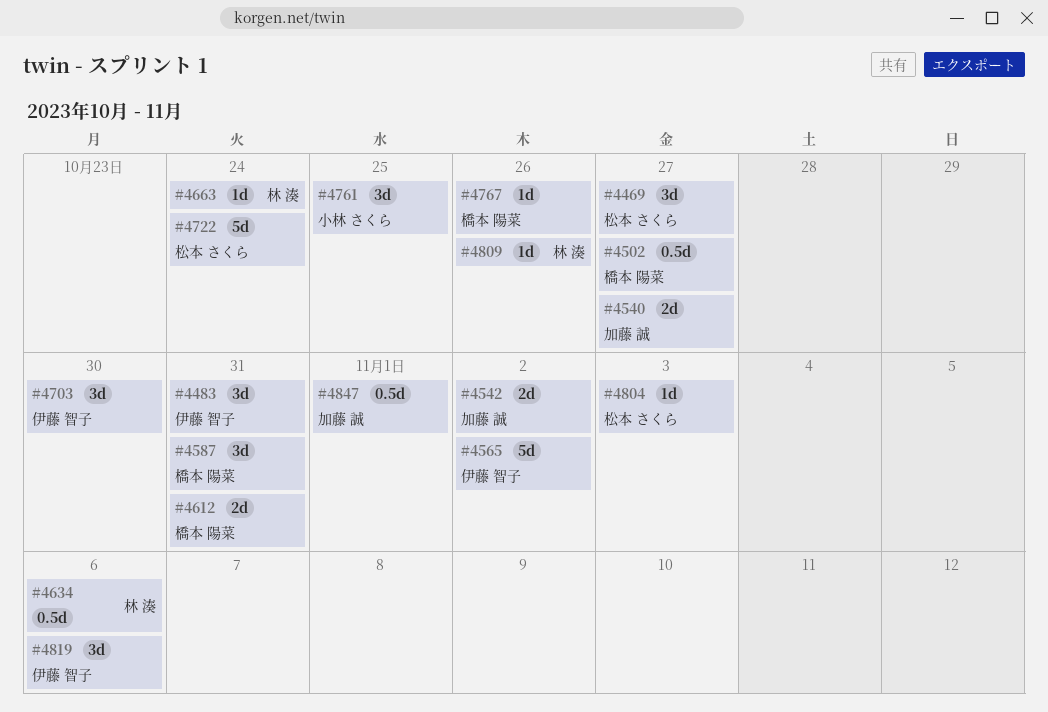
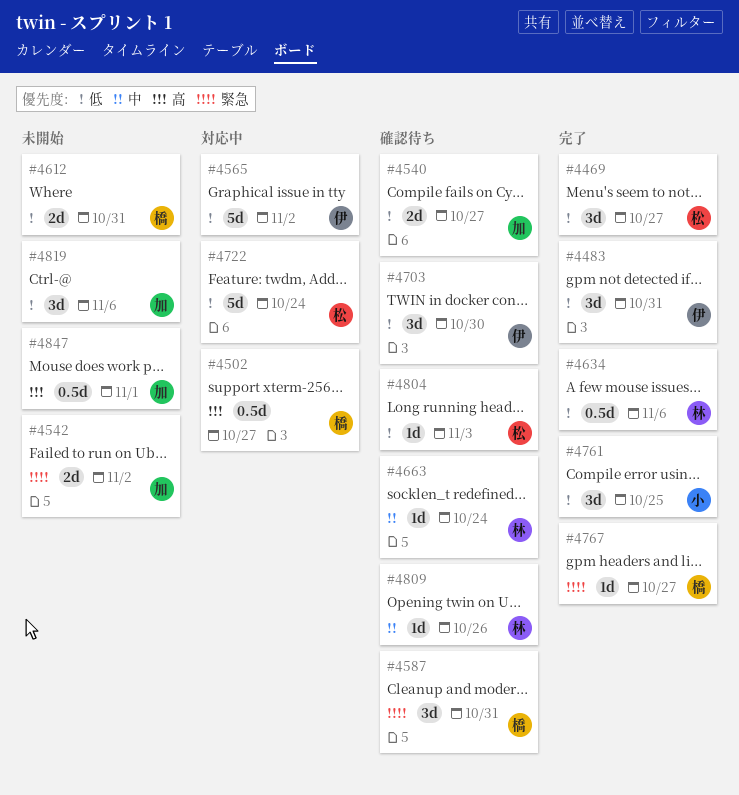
#4767, due: Oct 26 -> Oct 27
#4819, owner: 伊藤 智子 -> 加藤 誠

